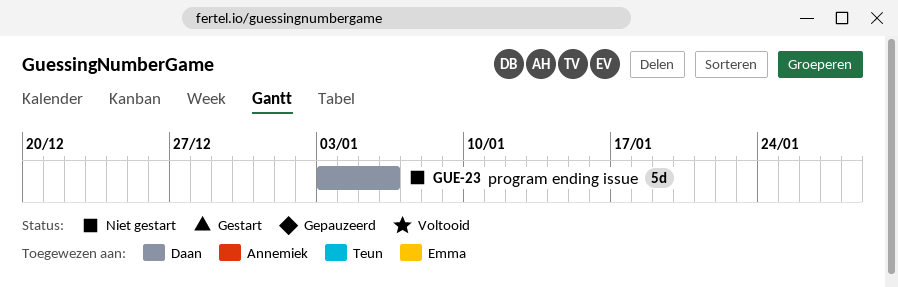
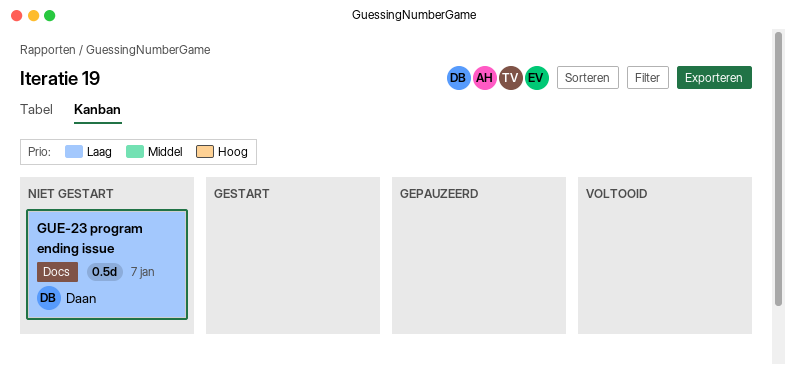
GUE-23, estimate: 5d -> 0.5d
GUE-23, due: Jan 6 -> Jan 7

